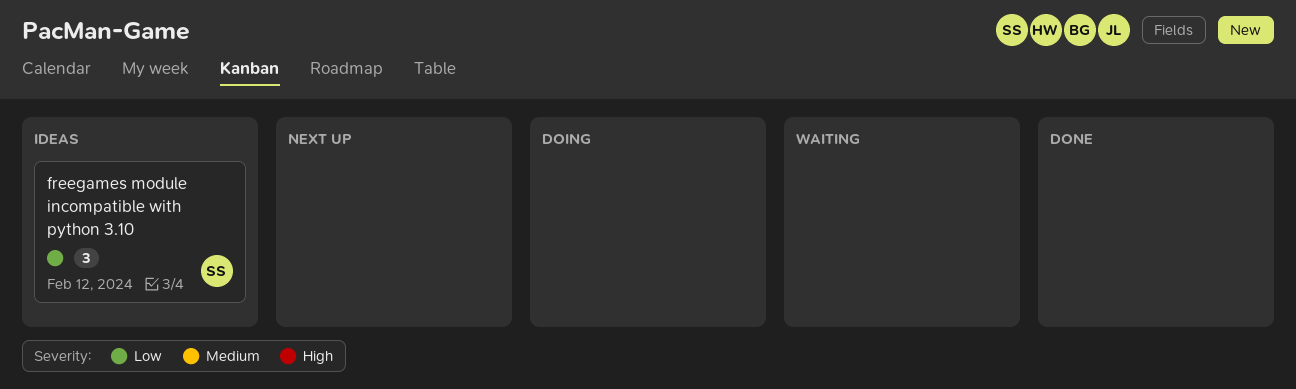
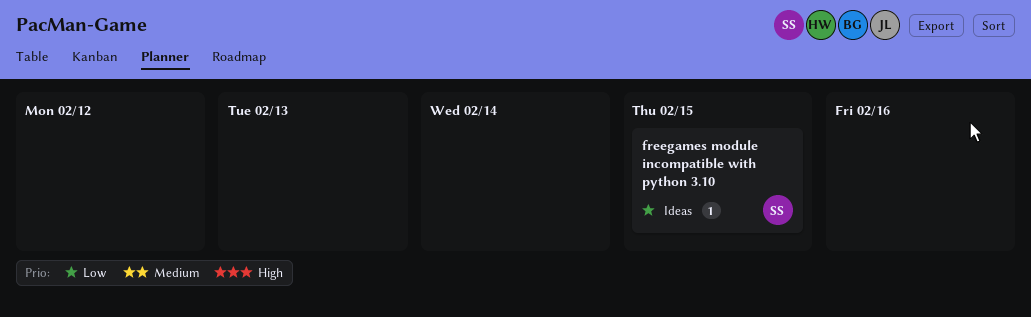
freegames module incompatible with python 3.10, estimate: 3 -> 1
freegames module incompatible with python 3.10, due: Feb 12 -> Feb 15

